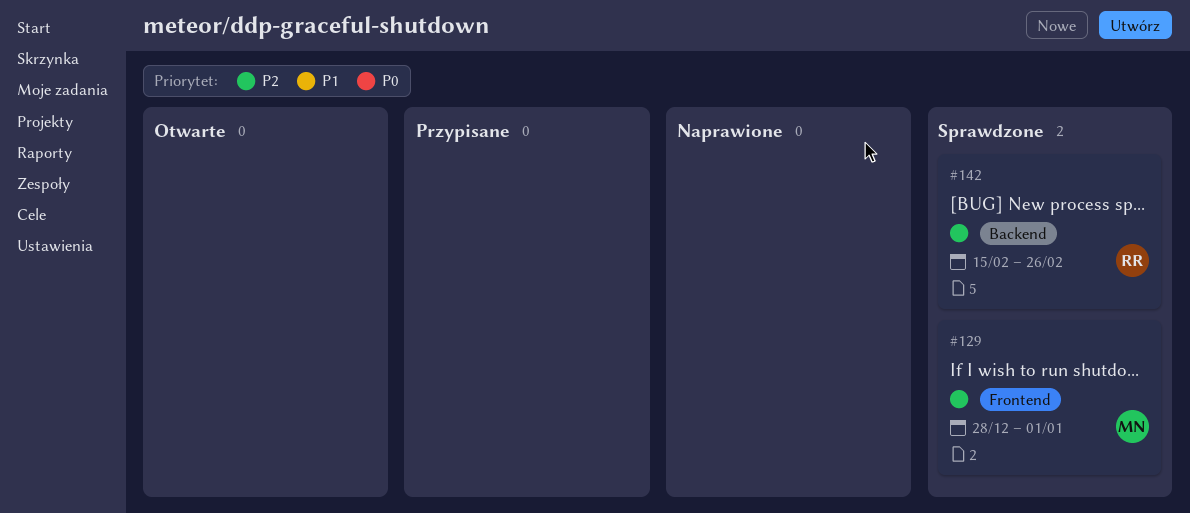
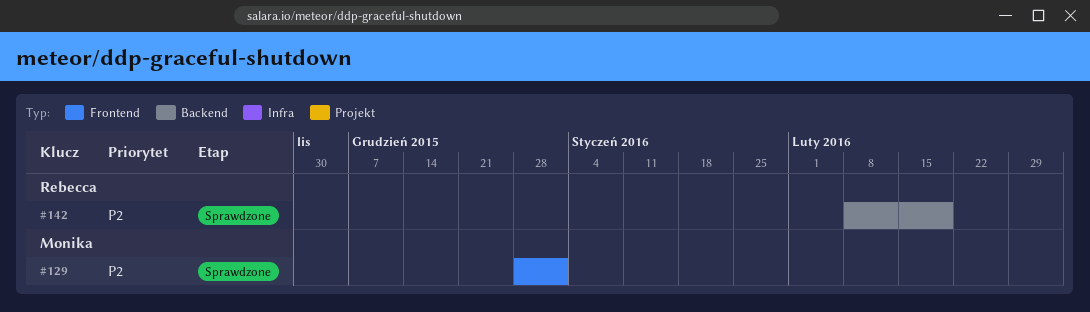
#142, start: Feb 15 -> Feb 8
#142, due: Feb 26 -> Feb 19

